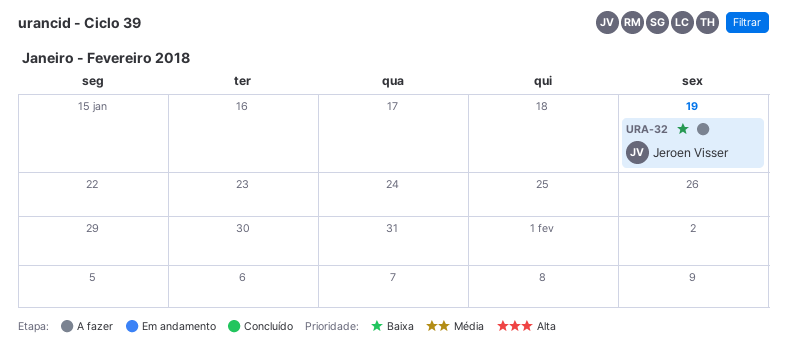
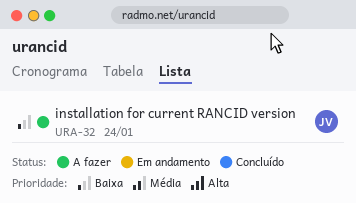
URA-32, due: Jan 19 -> Jan 24

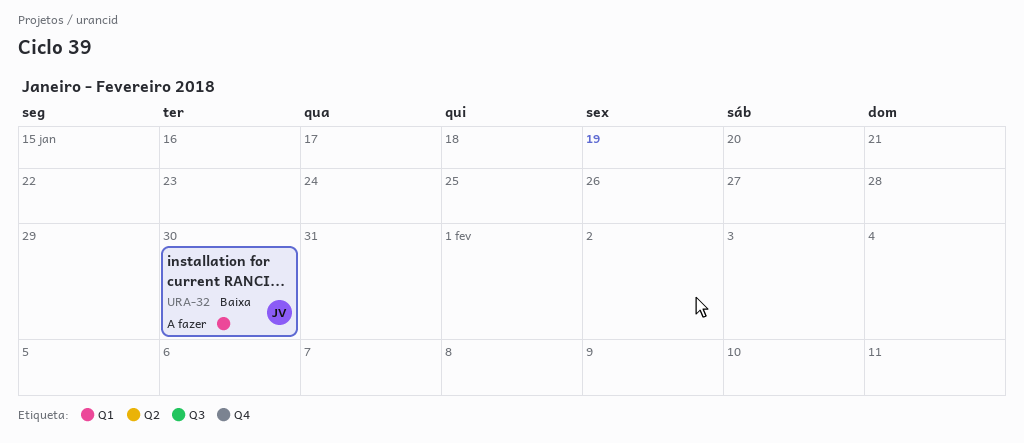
URA-32, due: Jan 24 -> Jan 30

